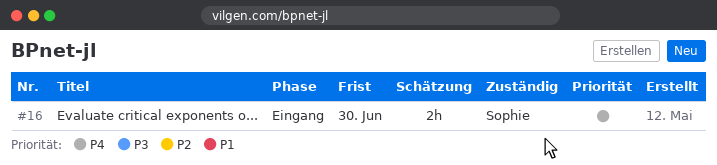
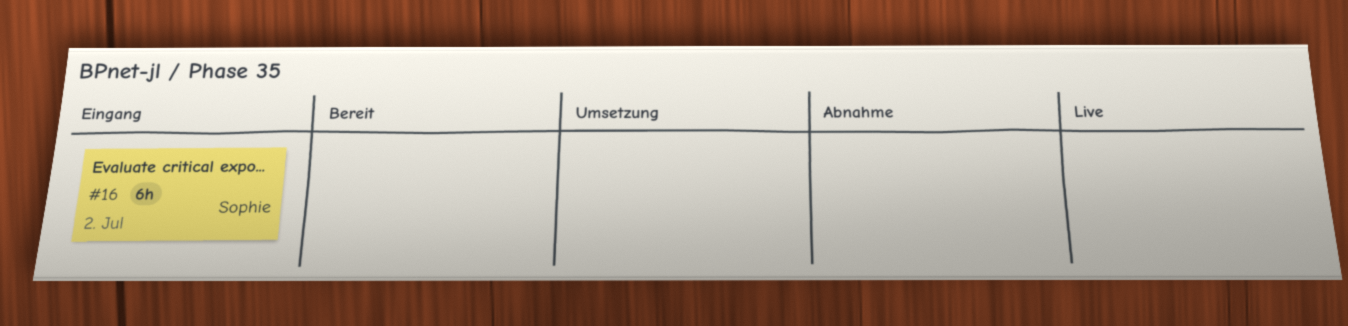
#16, estimate: 2h -> 6h
#16, due: Jun 30 -> Jul 2

